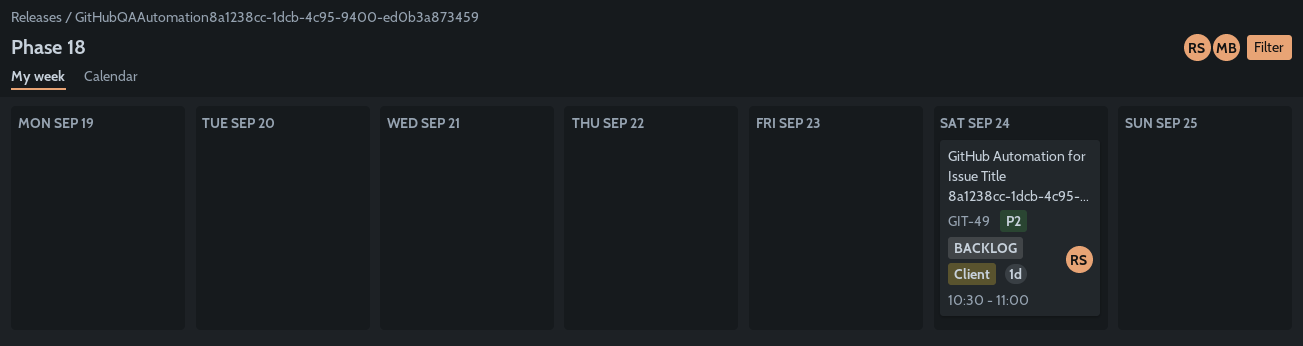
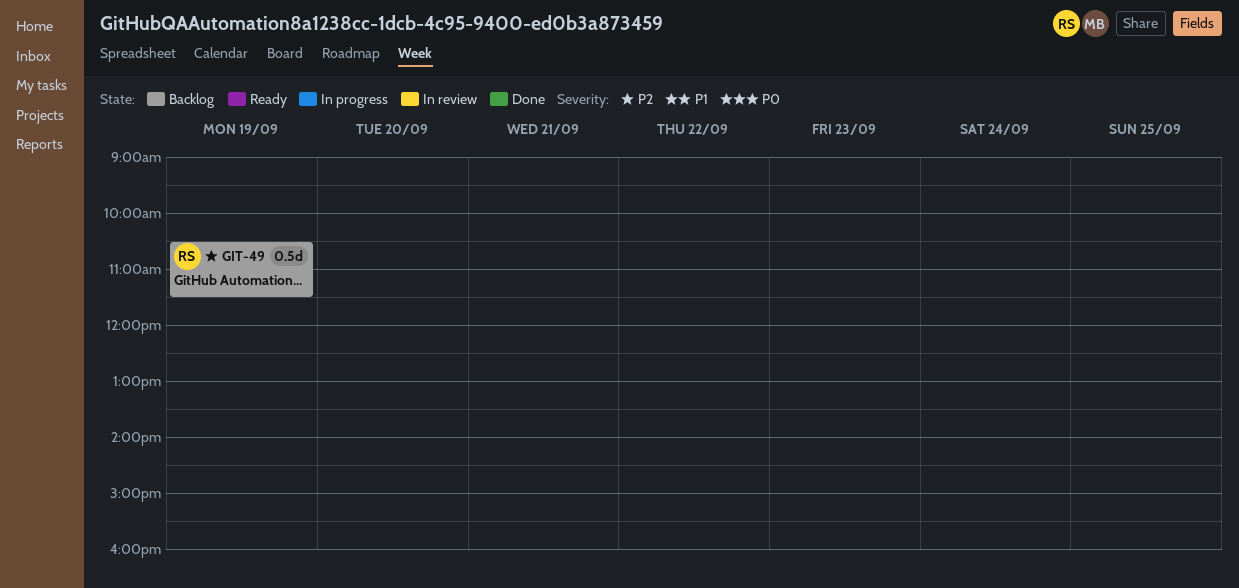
GIT-49, estimate: 1d -> 0.5d
GIT-49, day: Sep 24 -> Sep 19
GIT-49, ends: 11:00 -> 11:30

